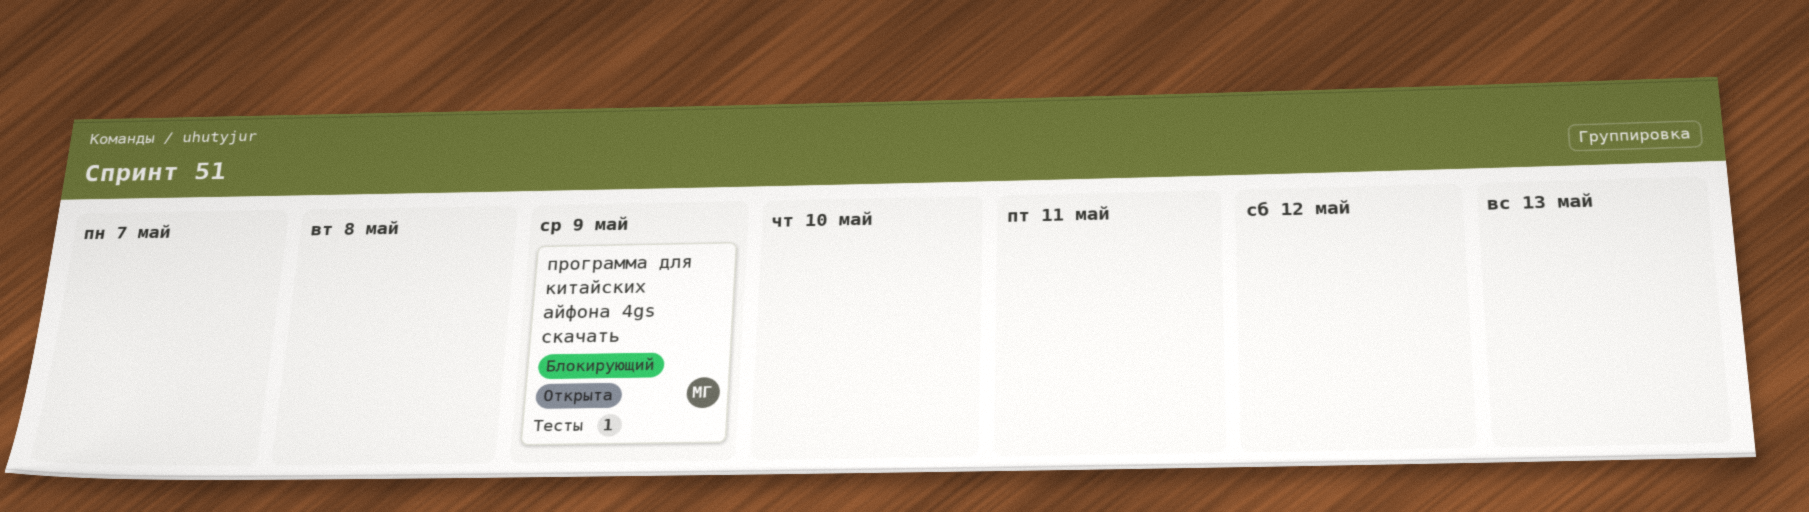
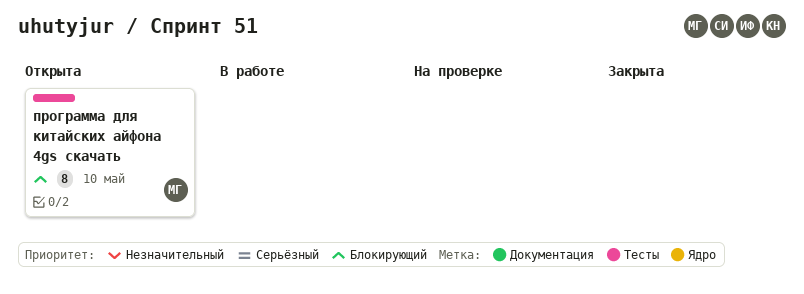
программа для китайских айфона 4gs скачать, estimate: 1 -> 8
программа для китайских айфона 4gs скачать, due: May 9 -> May 10

